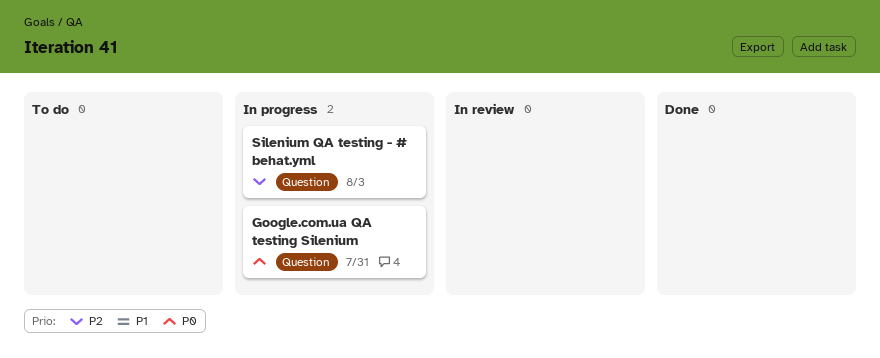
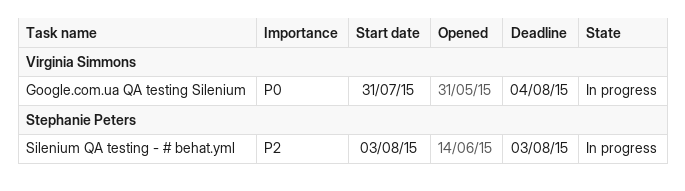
Google.com.ua QA testing Silenium, due: Jul 31 -> Aug 4

